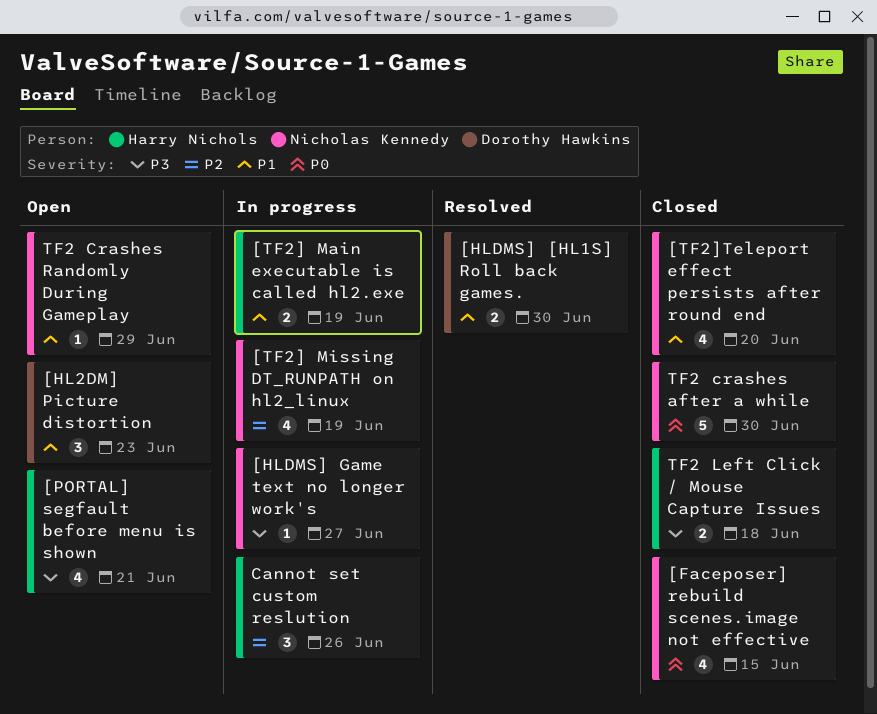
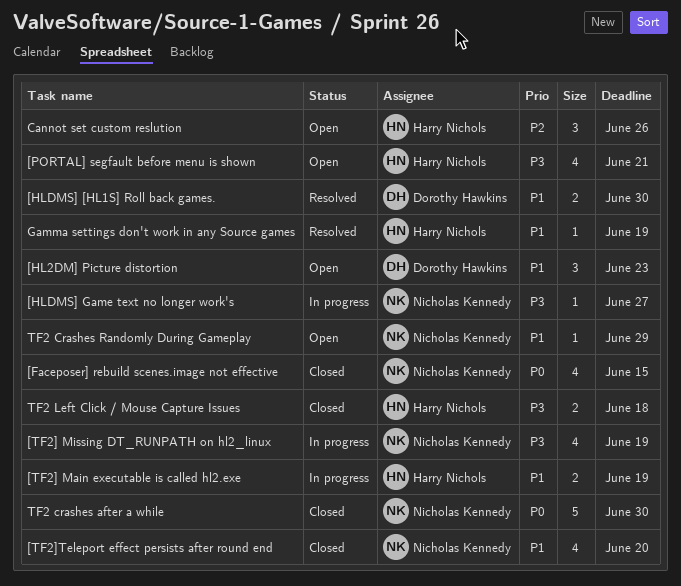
[TF2] Missing DT_RUNPATH on hl2_linux, priority: P2 -> P3
Cannot set custom reslution, status: In progress -> Open
Gamma settings don't work in any Source games: none -> present

